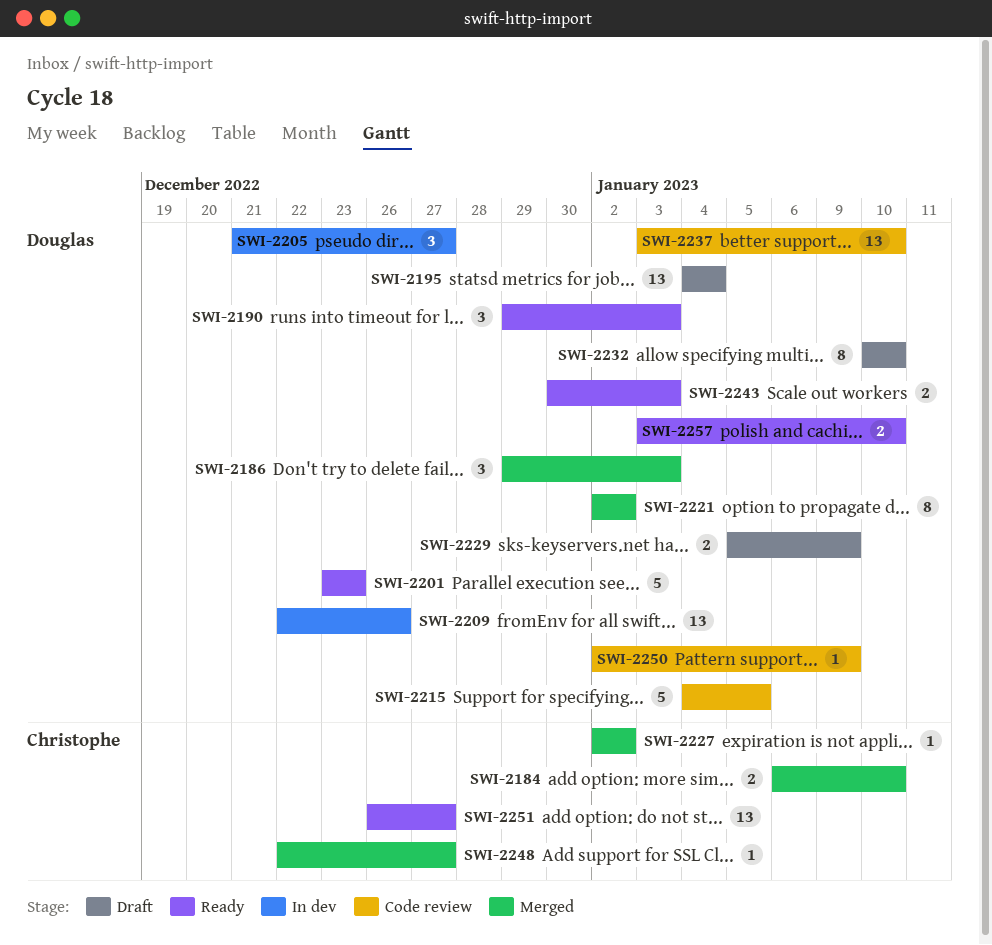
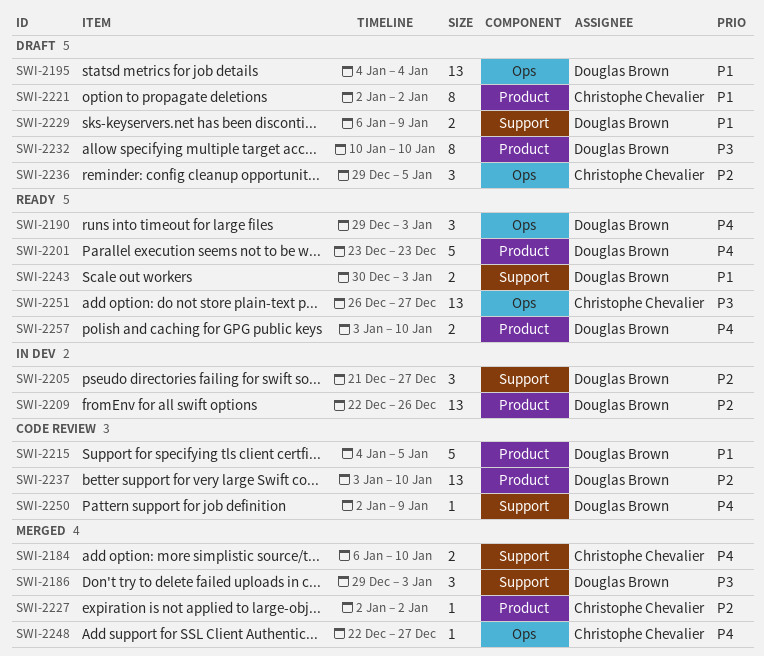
SWI-2221, status: Merged -> Draft
SWI-2221, owner: Douglas Brown -> Christophe Chevalier
SWI-2229, start: Jan 5 -> Jan 6
SWI-2236: none -> present

